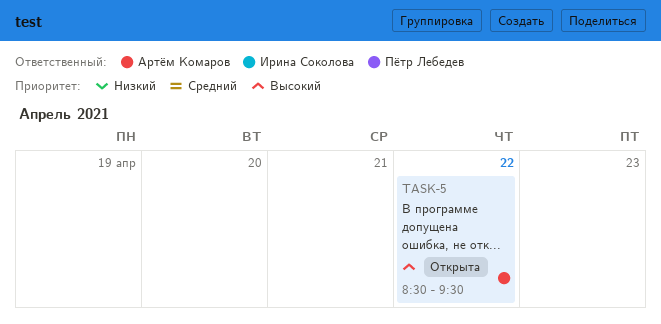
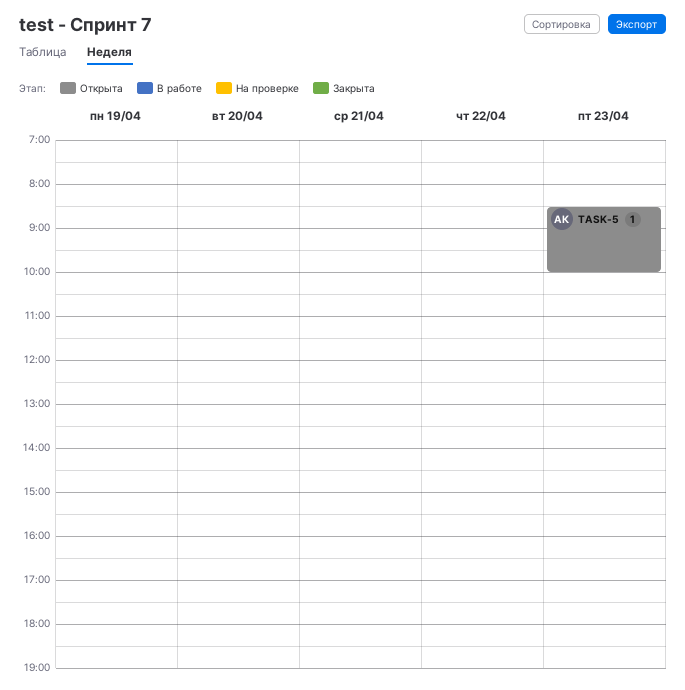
TASK-5, day: Apr 22 -> Apr 23
TASK-5, ends: 09:30 -> 10:00

